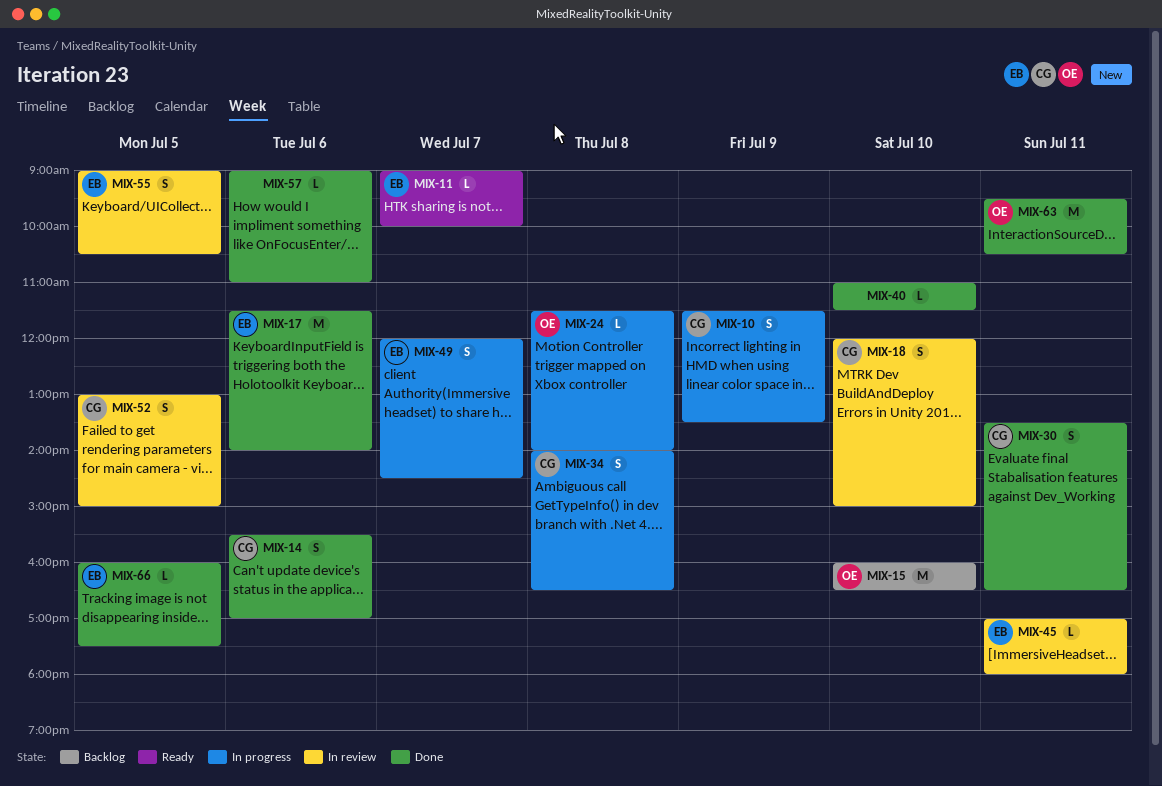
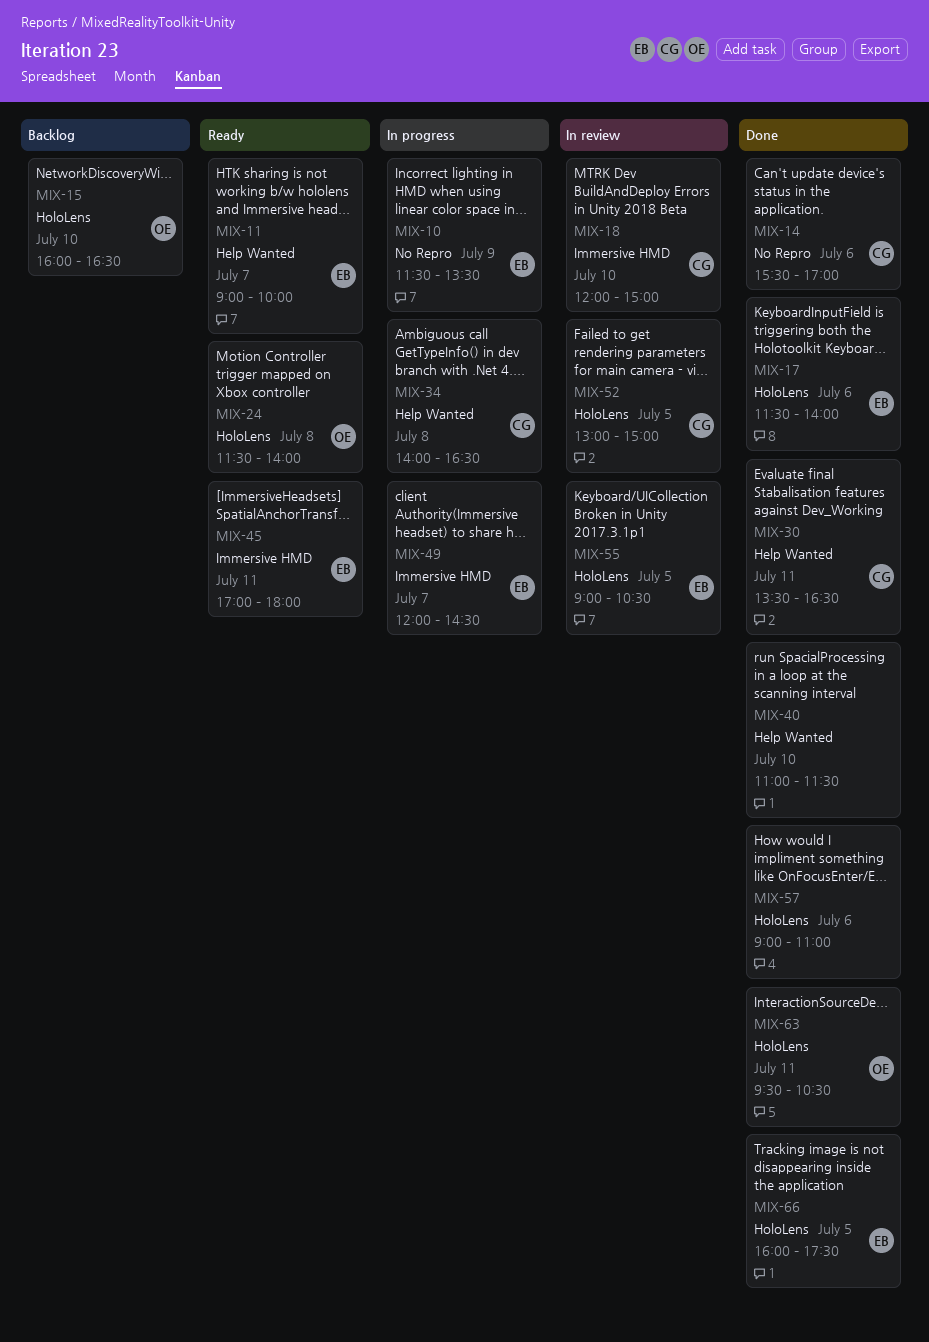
MIX-10, owner: CG -> EB
MIX-24, status: In progress -> Ready
MIX-45, status: In review -> Ready

